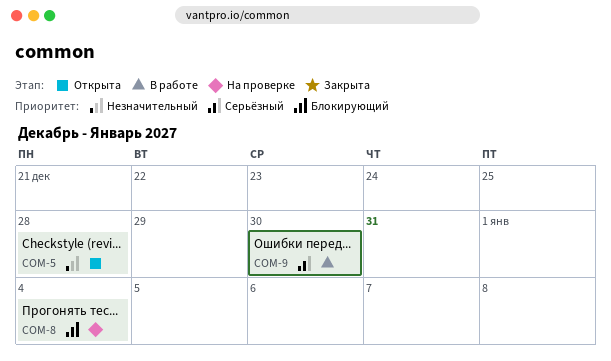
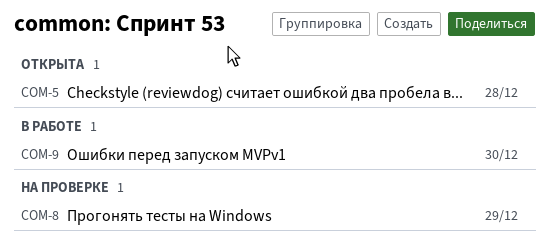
COM-8, due: Jan 4 -> Dec 29

